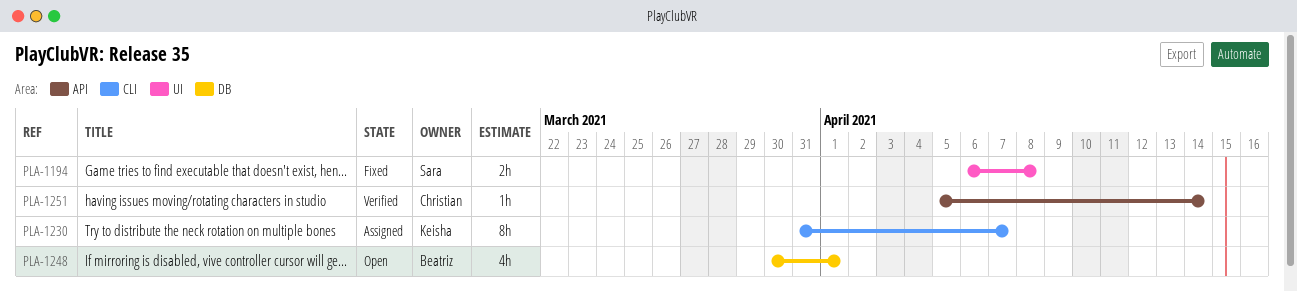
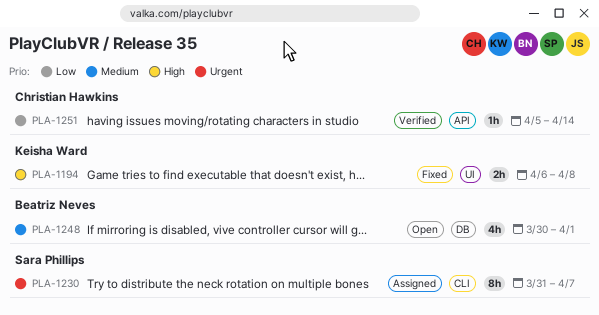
PLA-1194, owner: Sara Phillips -> Keisha Ward
PLA-1230, owner: Keisha Ward -> Sara Phillips

